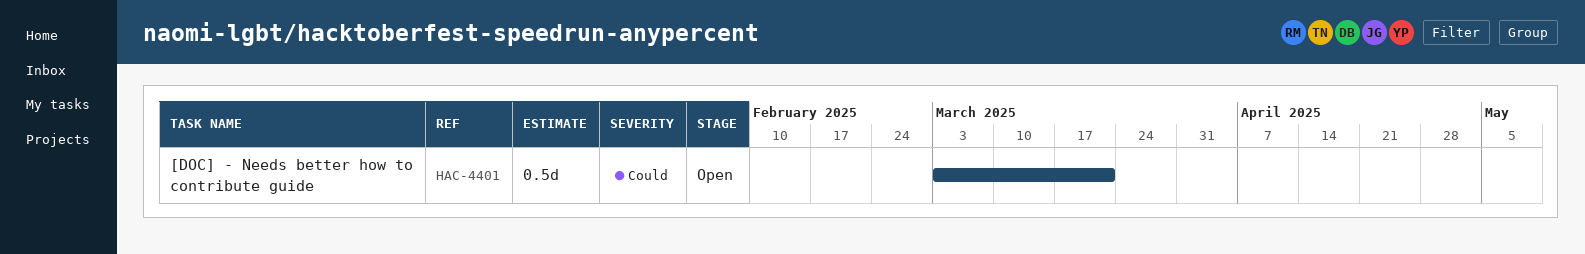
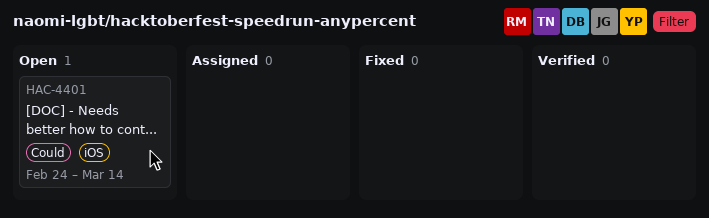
HAC-4401, start: Mar 3 -> Feb 24
HAC-4401, due: Mar 21 -> Mar 14

